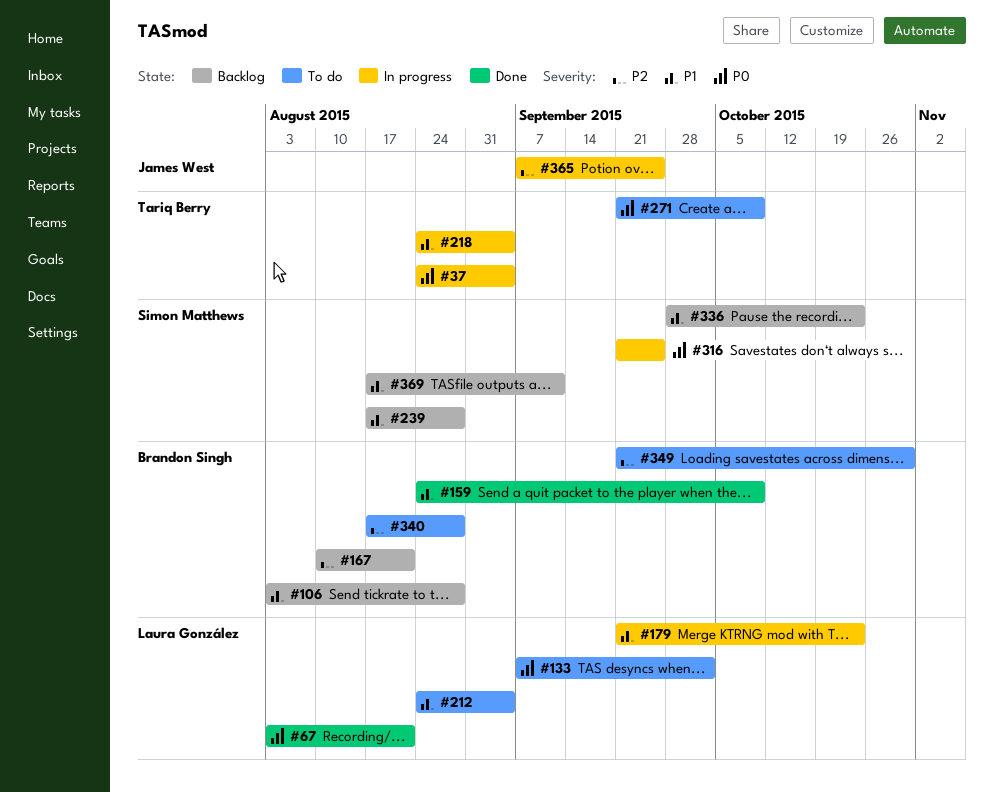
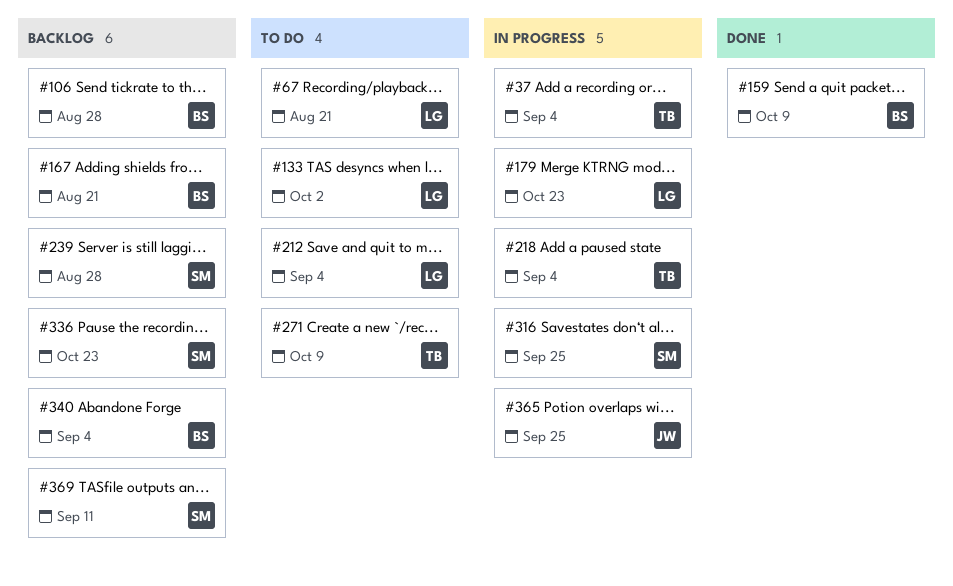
#67, status: Done -> To do
#340, status: To do -> Backlog
#340, due: Aug 28 -> Sep 4
#349: present -> none

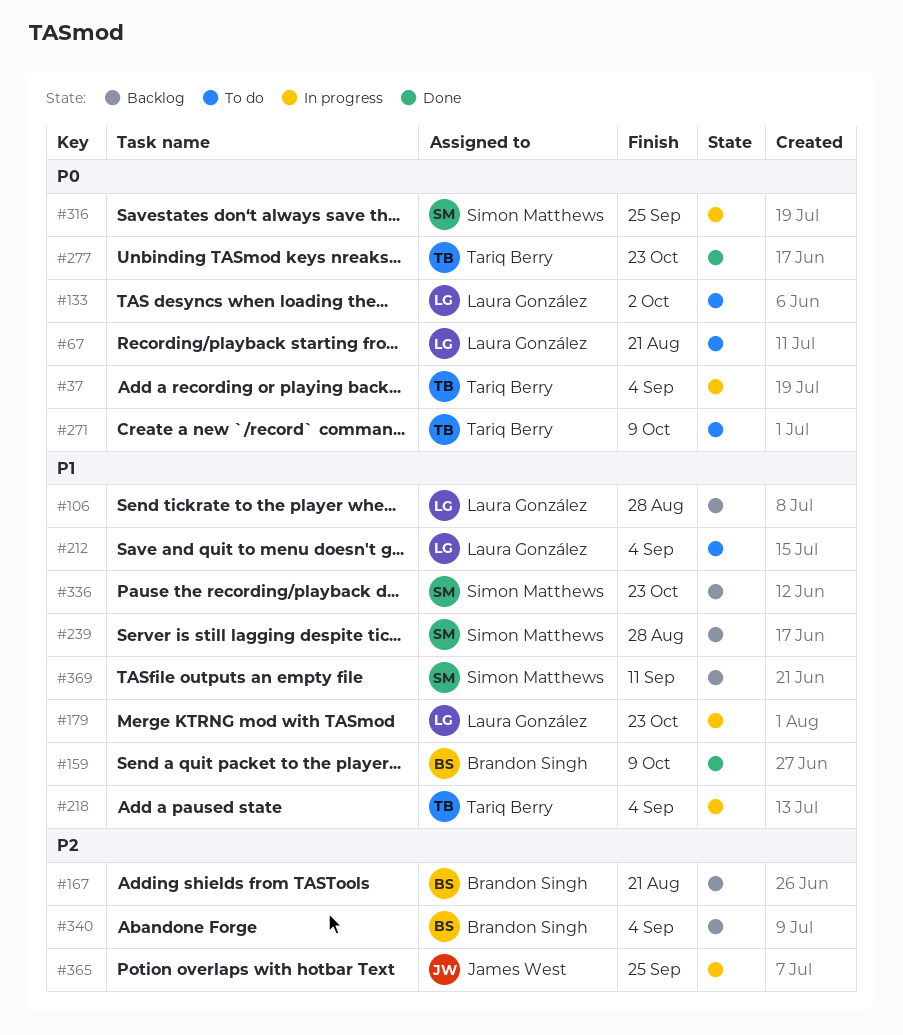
#106, owner: Brandon Singh -> Laura González
#277: none -> present

